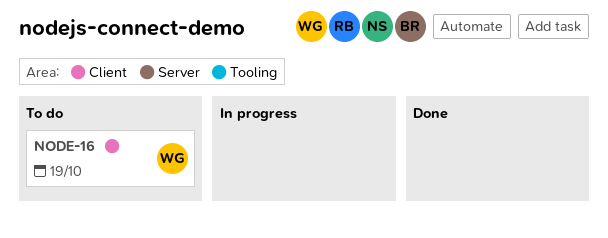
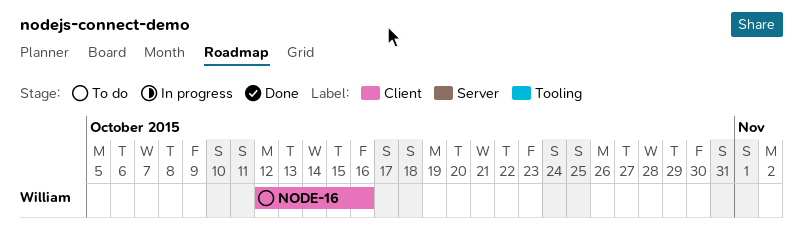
NODE-16, due: Oct 19 -> Oct 16

